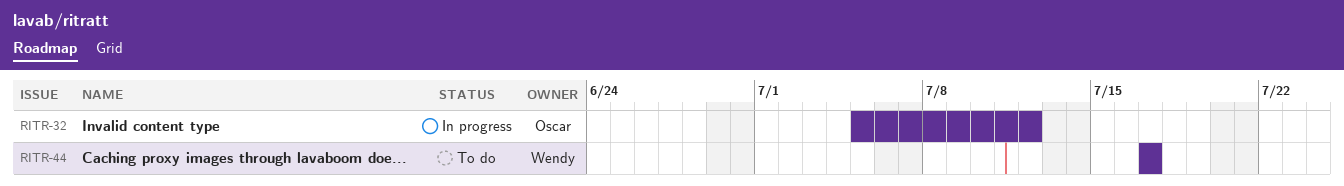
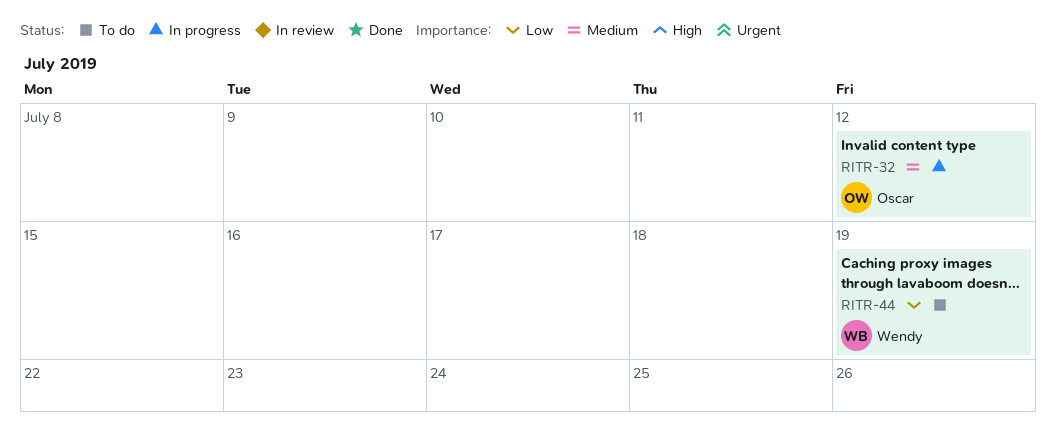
RITR-44, due: Jul 17 -> Jul 19

